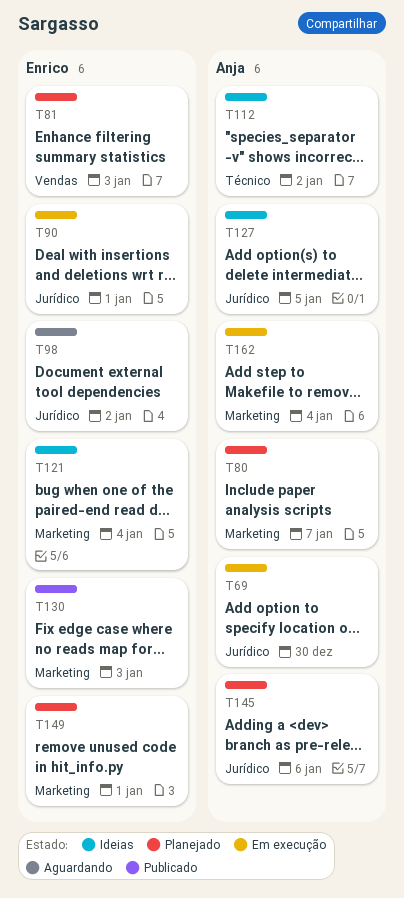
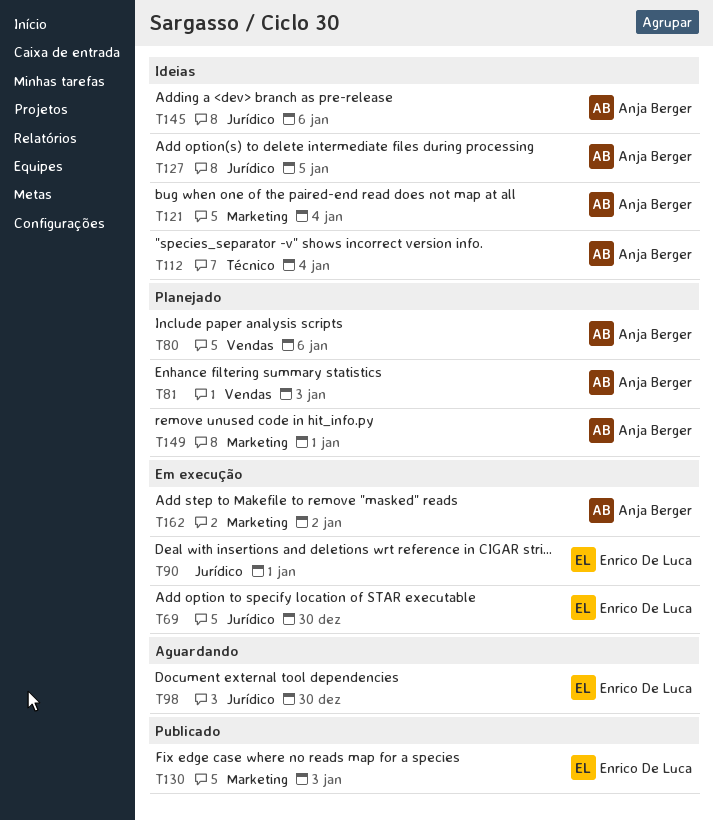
T69, owner: Anja Berger -> Enrico De Luca
T80, label: Marketing -> Vendas
T80, due: Jan 7 -> Jan 6
T81, owner: Enrico De Luca -> Anja Berger
T98, due: Jan 2 -> Dec 30
T112, due: Jan 2 -> Jan 4
T121, owner: Enrico De Luca -> Anja Berger
T145, status: Planejado -> Ideias
T149, owner: Enrico De Luca -> Anja Berger
T162, due: Jan 4 -> Jan 2

